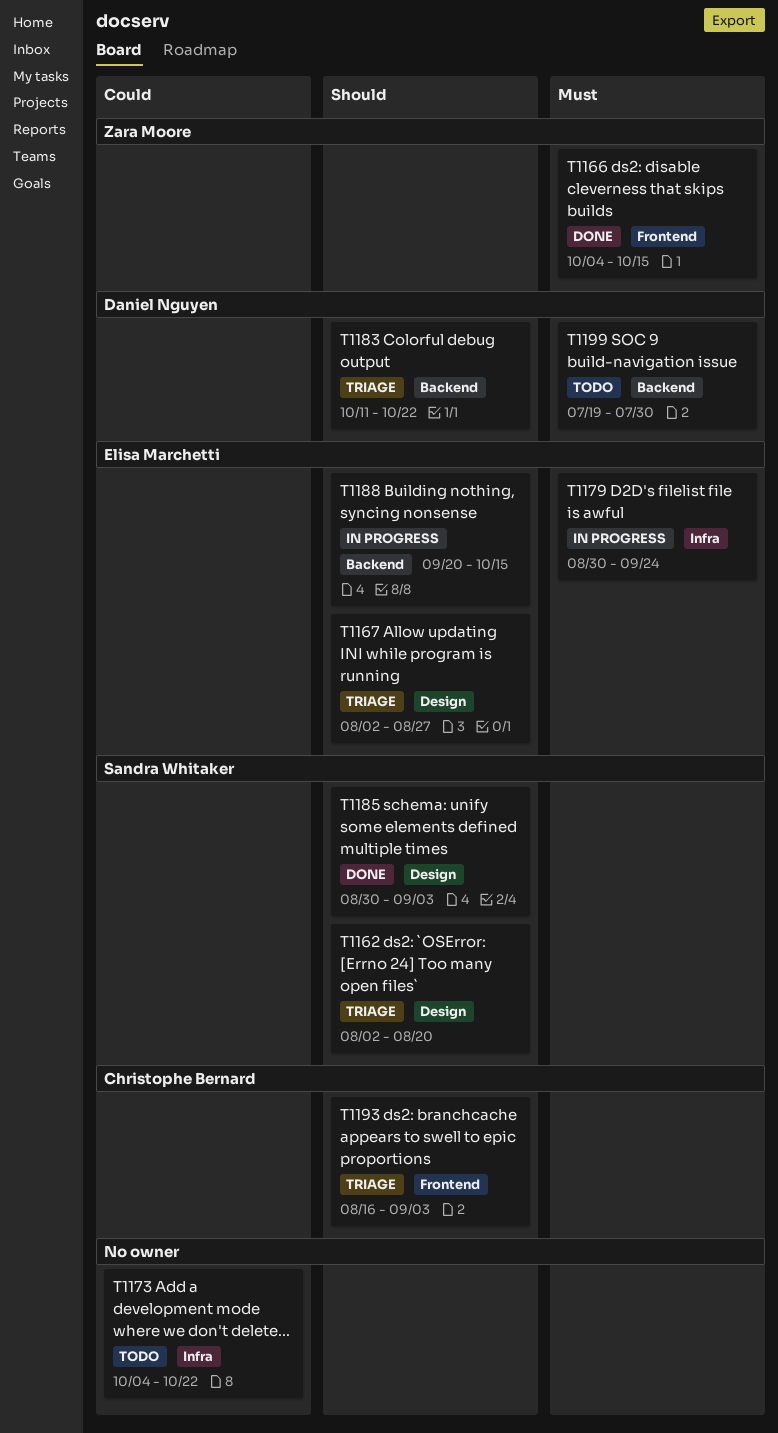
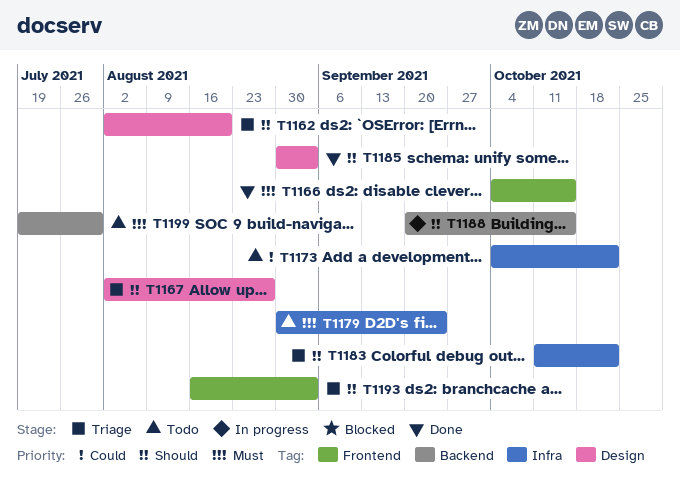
T1179, status: In progress -> Todo
T1183, label: Backend -> Infra

